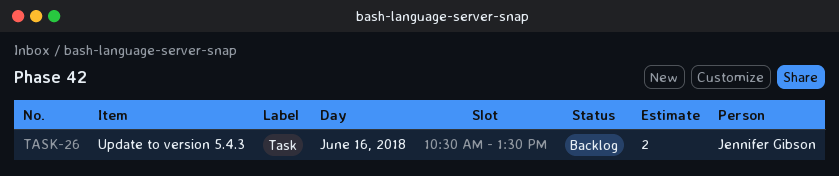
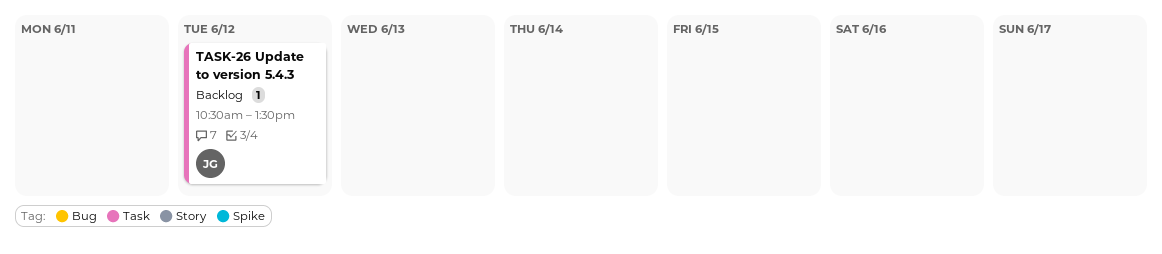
TASK-26, estimate: 2 -> 1
TASK-26, day: Jun 16 -> Jun 12

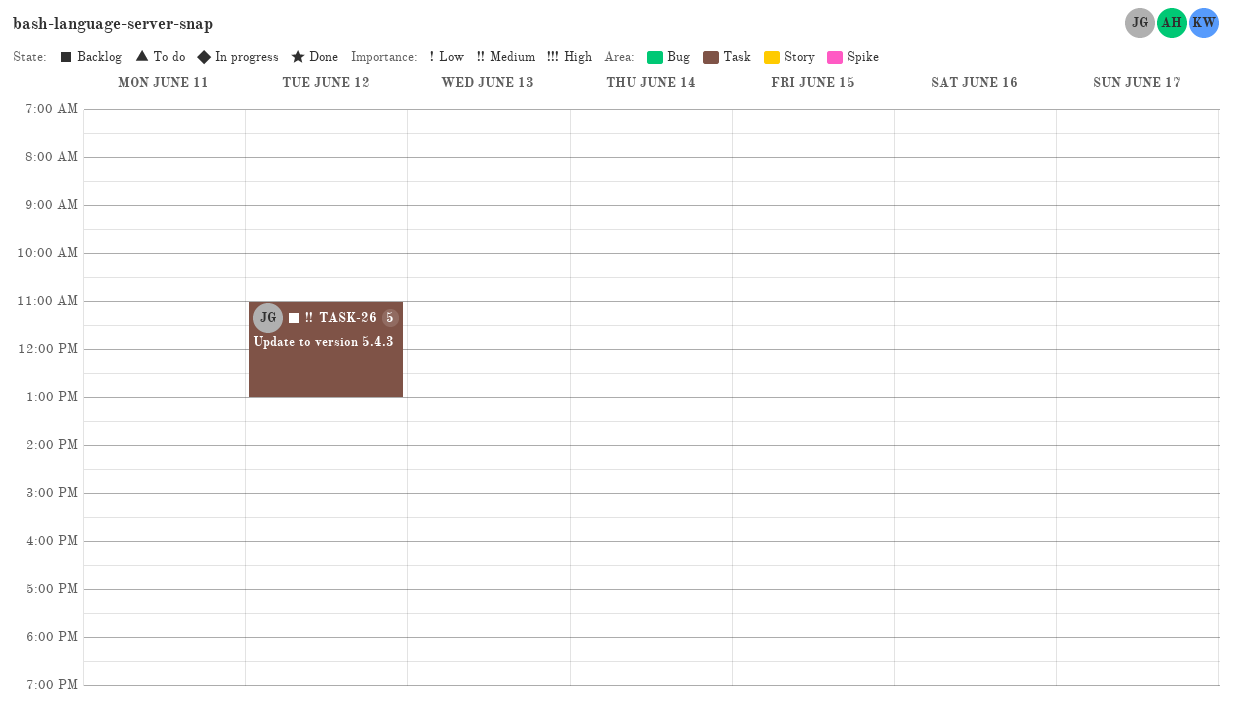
TASK-26, estimate: 1 -> 5
TASK-26, begins: 10:30 -> 11:00
TASK-26, ends: 13:30 -> 13:00

